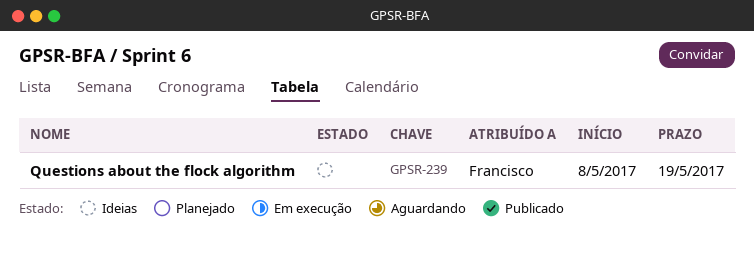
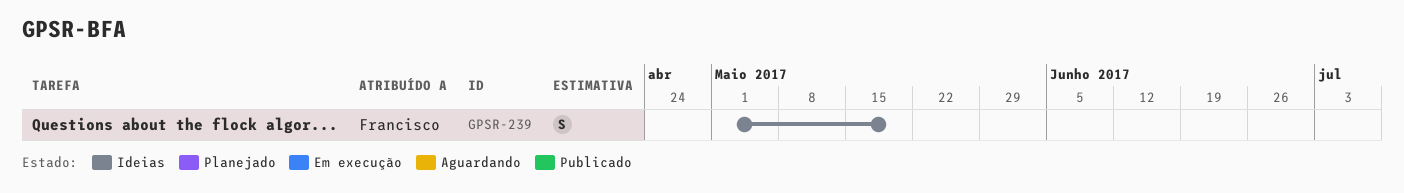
GPSR-239, start: May 8 -> May 1

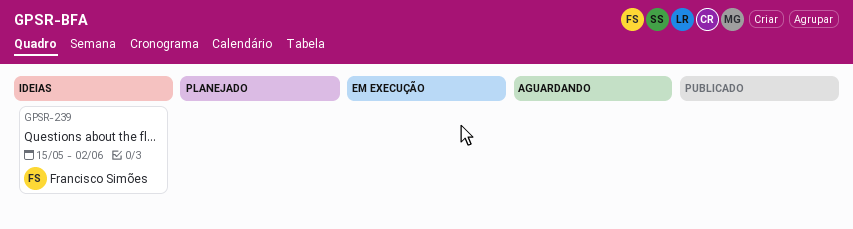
GPSR-239, start: May 1 -> May 15
GPSR-239, due: May 19 -> Jun 2

